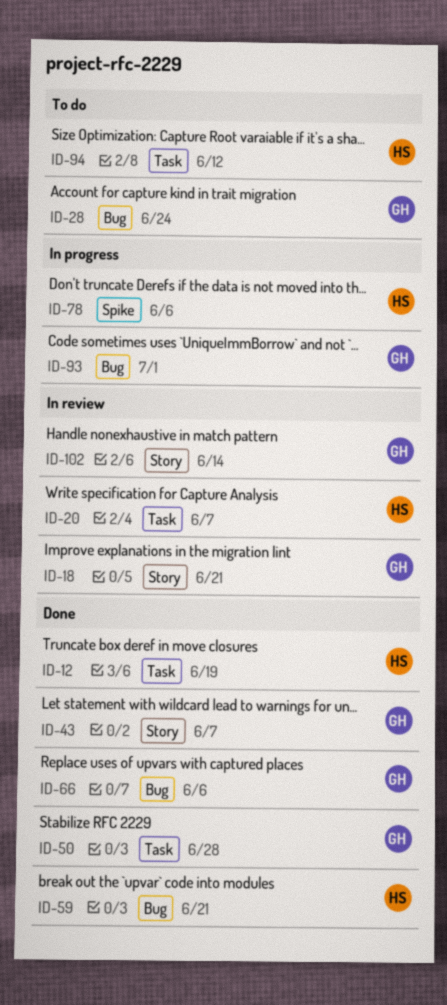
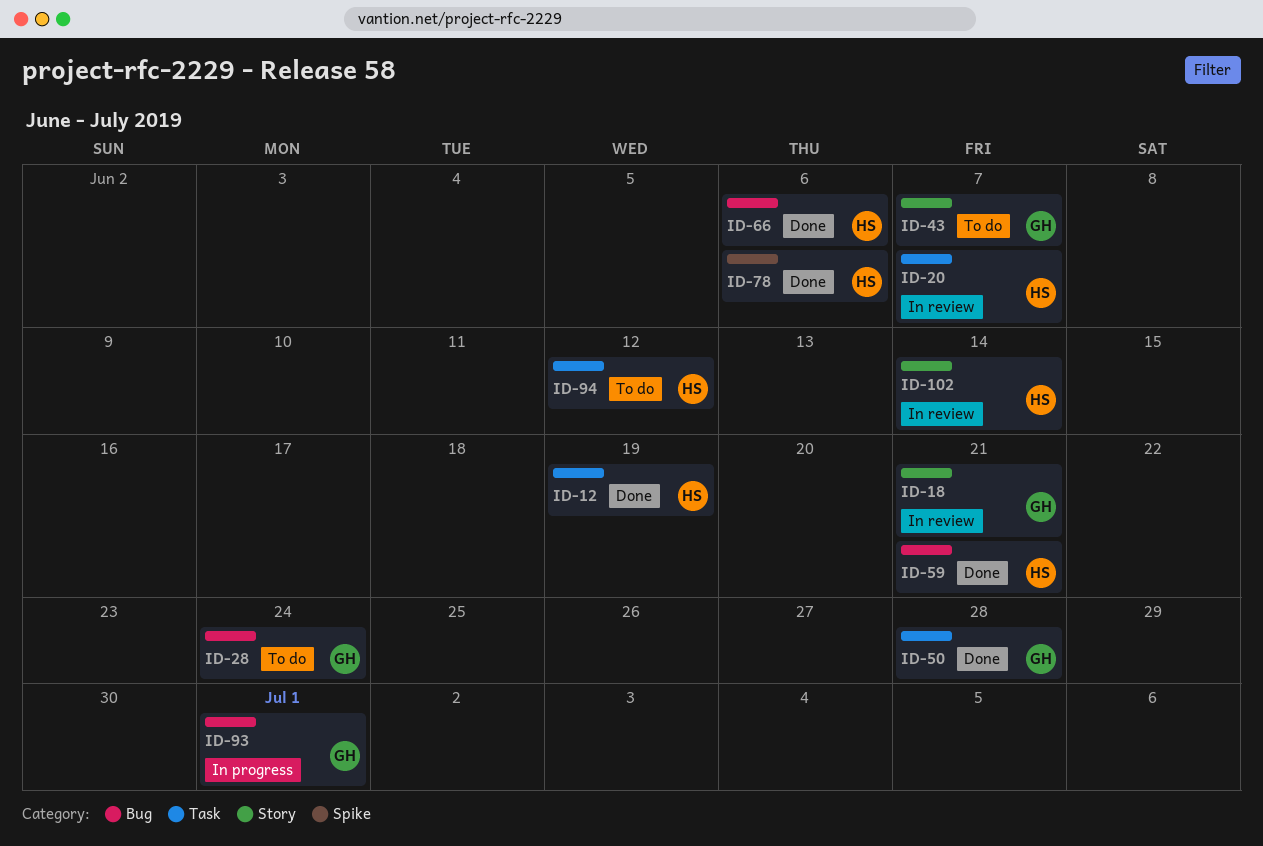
ID-43, status: Done -> To do
ID-66, owner: GH -> HS
ID-78, status: In progress -> Done
ID-102, owner: GH -> HS

